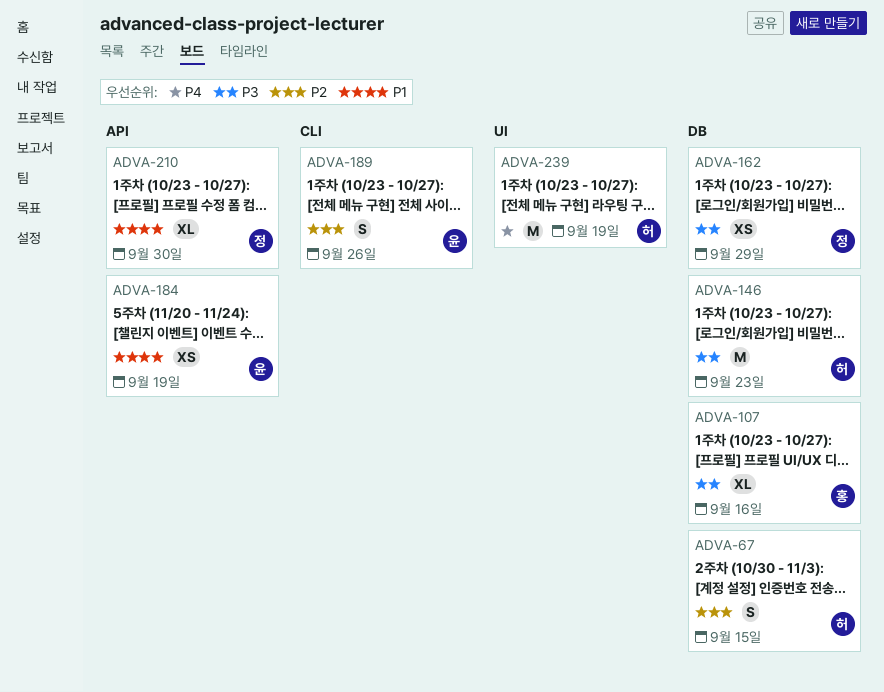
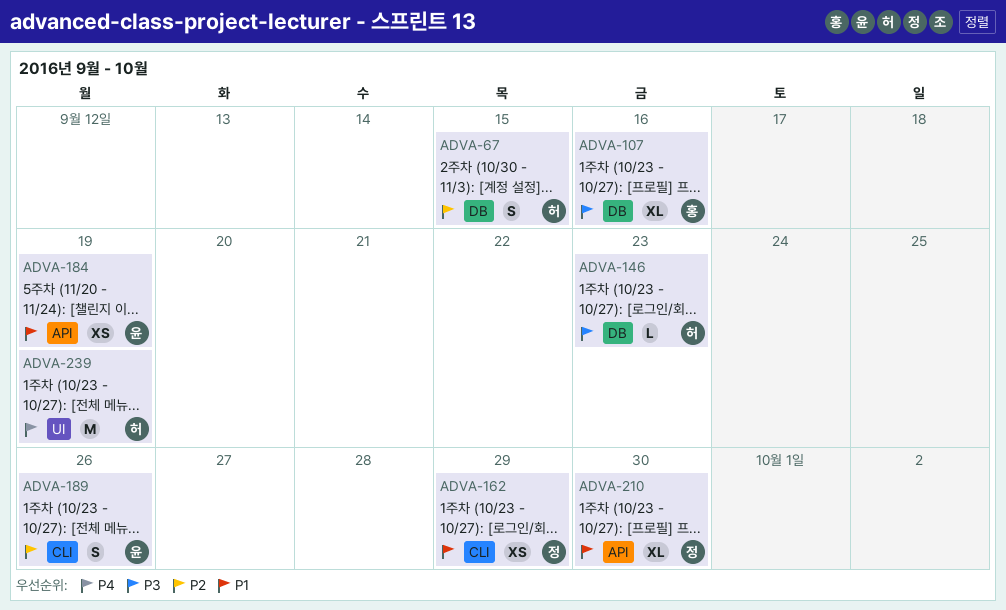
ADVA-146, estimate: M -> L
ADVA-162, priority: P3 -> P1
ADVA-162, label: DB -> CLI

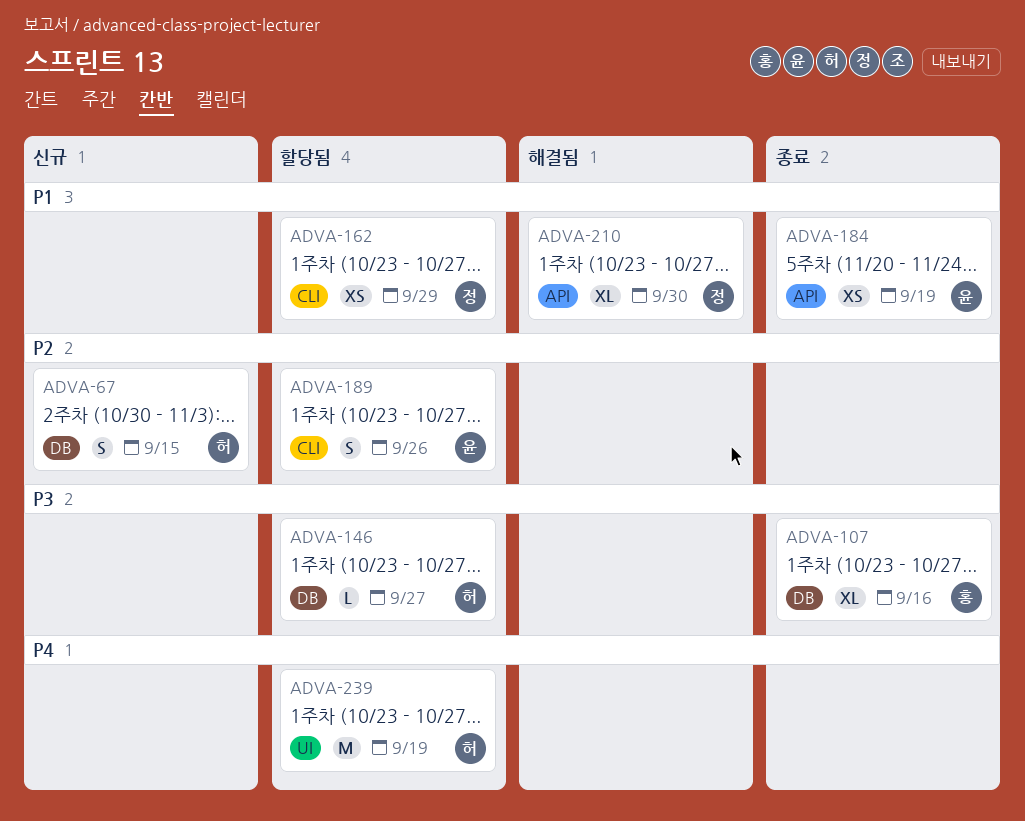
ADVA-146, due: Sep 23 -> Sep 27

